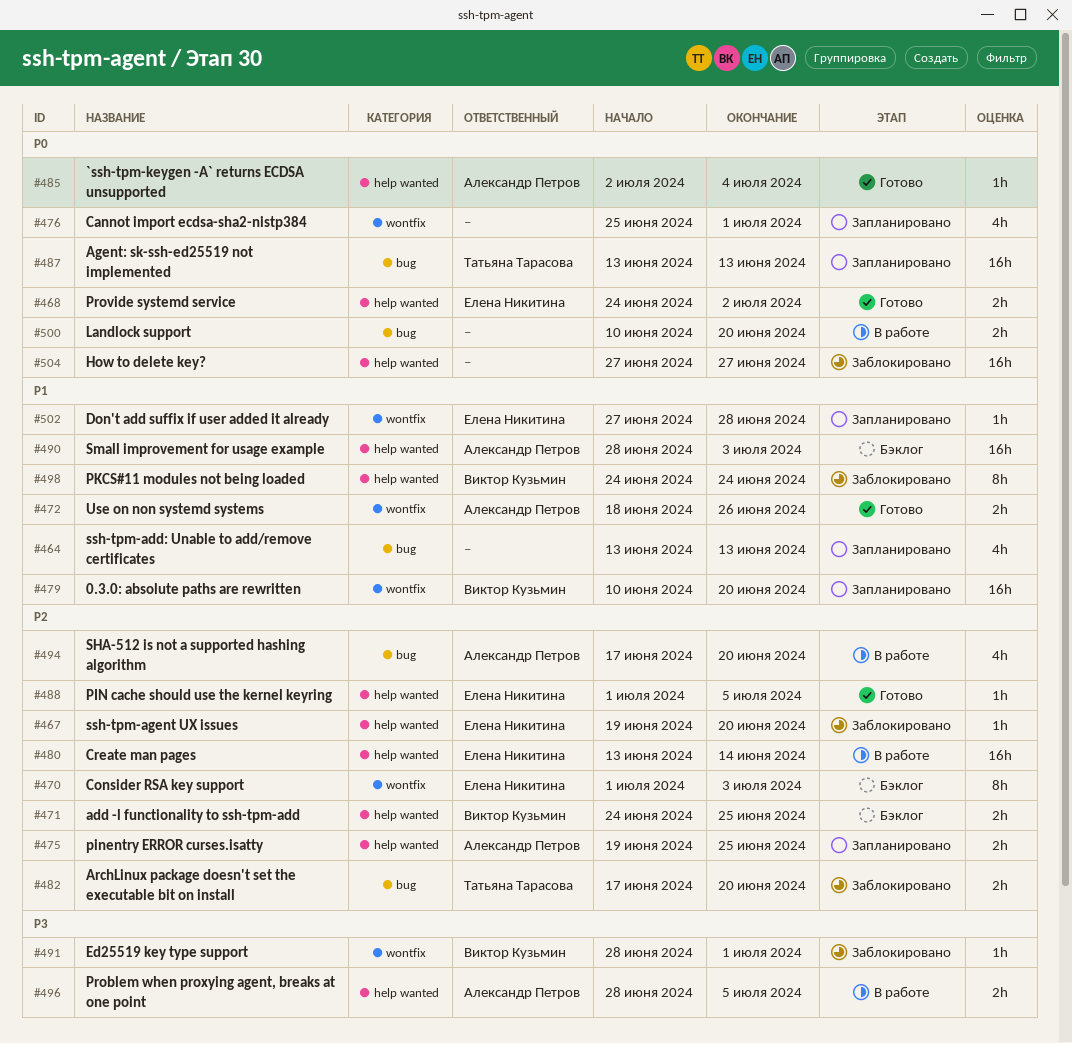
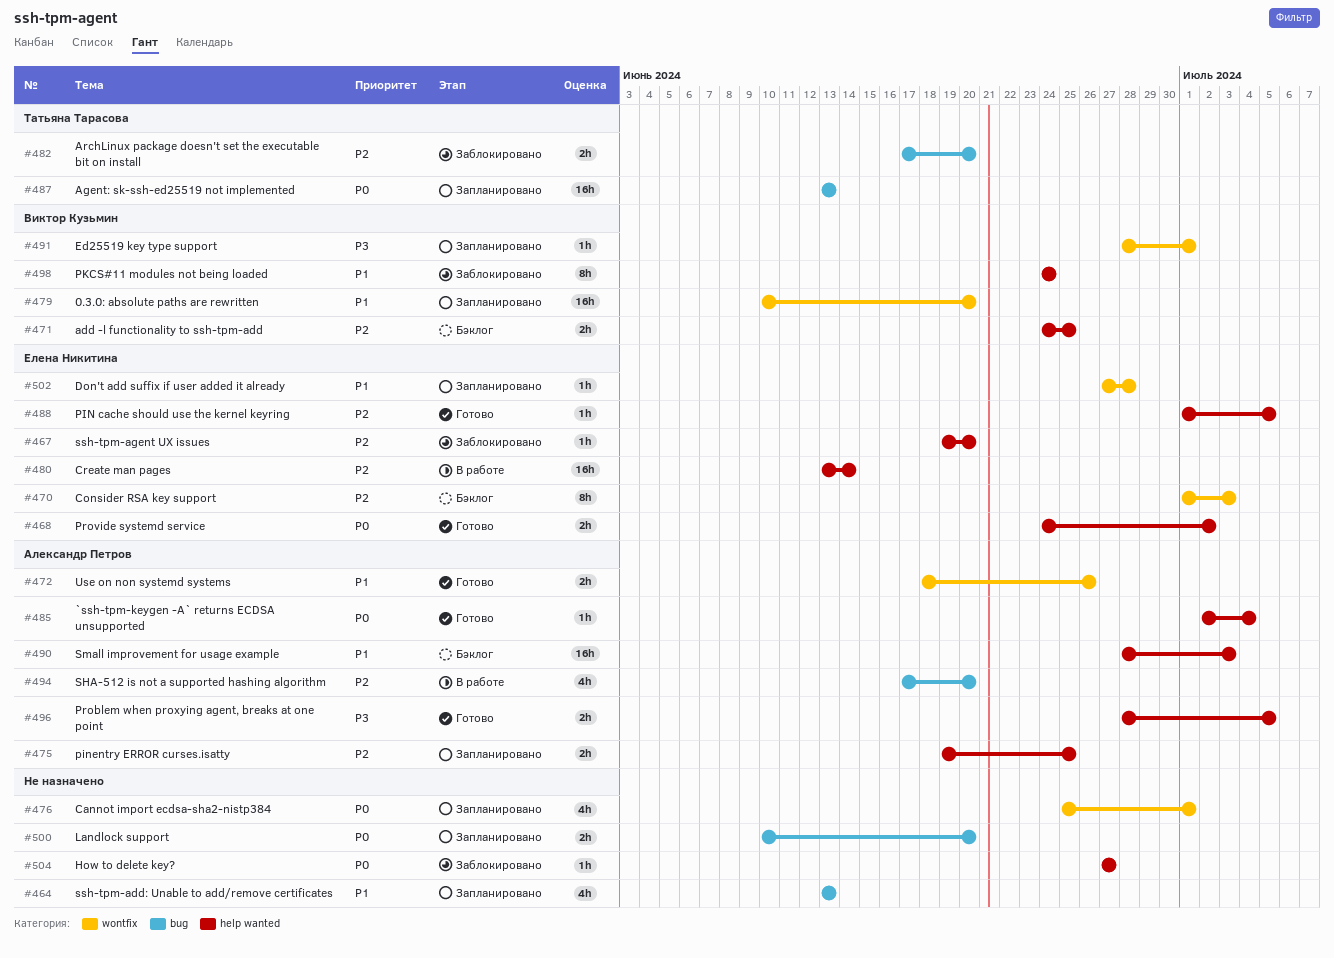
#491, status: Заблокировано -> Запланировано
#496, status: В работе -> Готово
#500, status: В работе -> Запланировано
#504, estimate: 16h -> 1h

